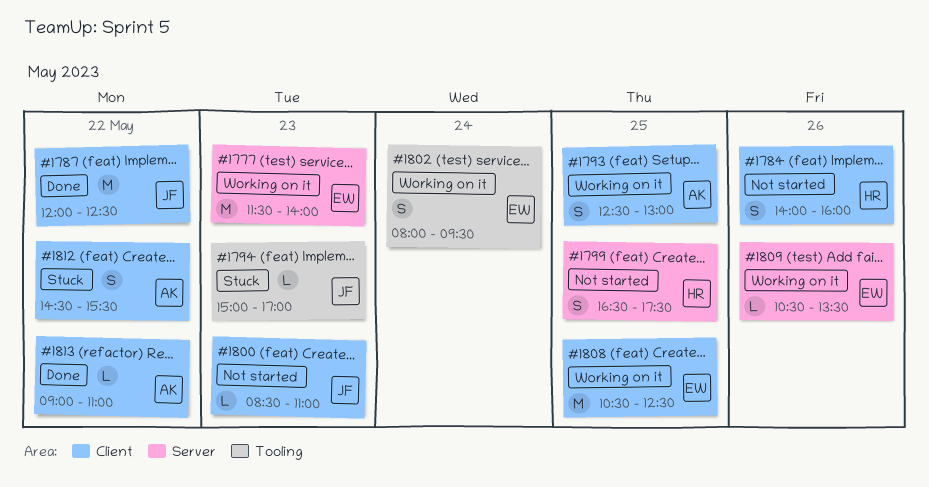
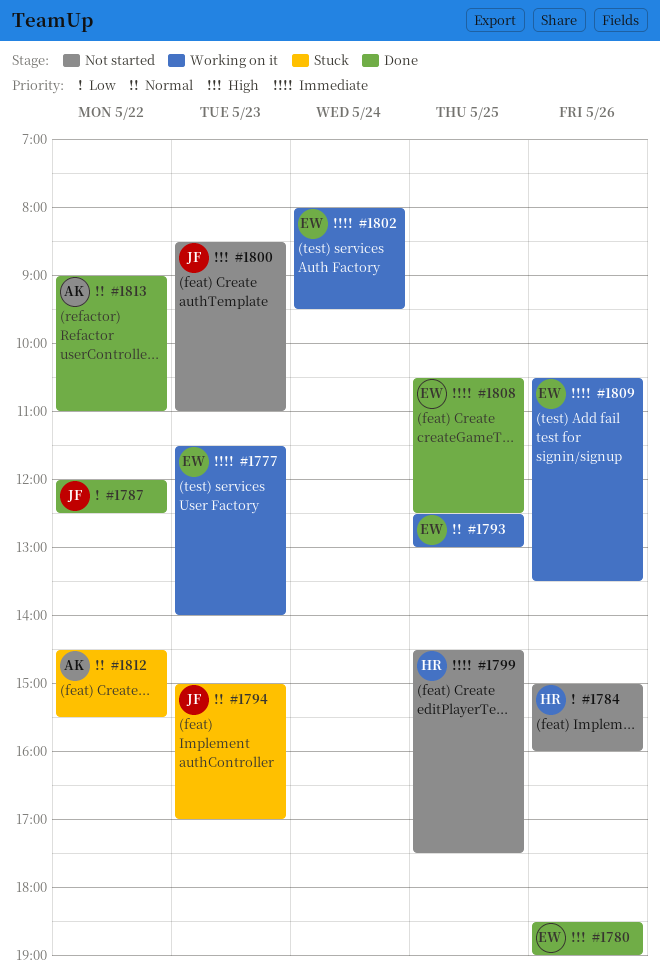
#1780: none -> present
#1784, begins: 14:00 -> 15:00
#1793, owner: AK -> EW
#1799, begins: 16:30 -> 14:30
#1808, status: Working on it -> Done

